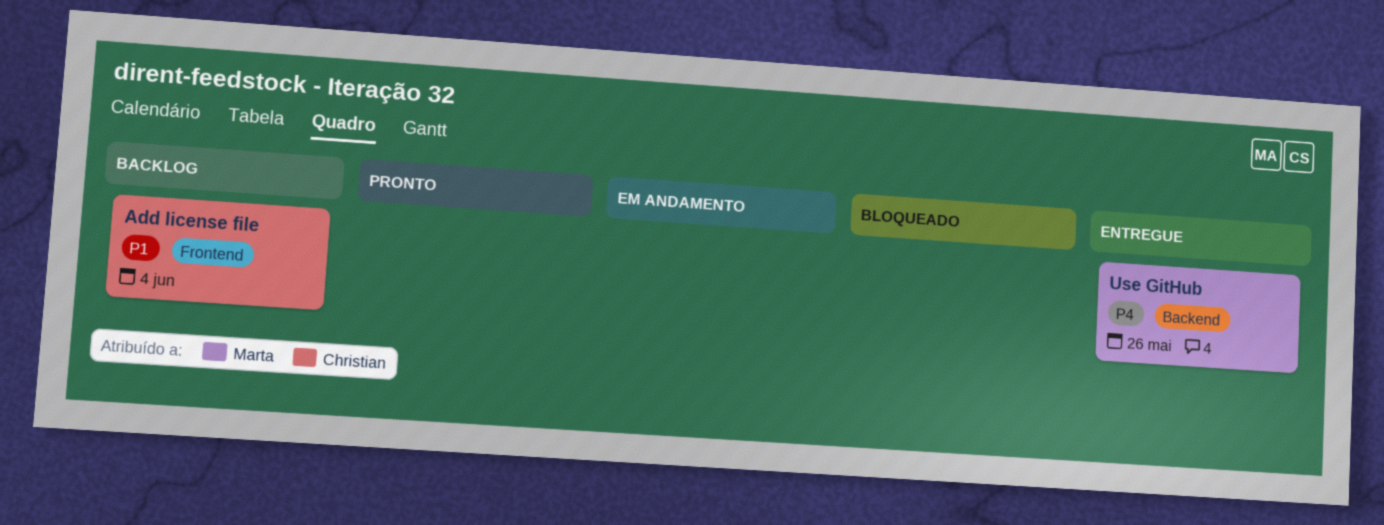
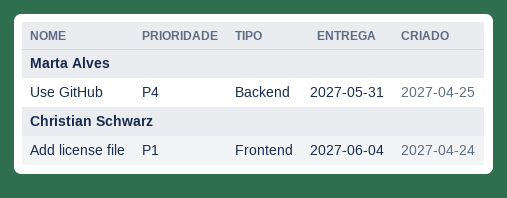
Use GitHub, due: May 26 -> May 31

